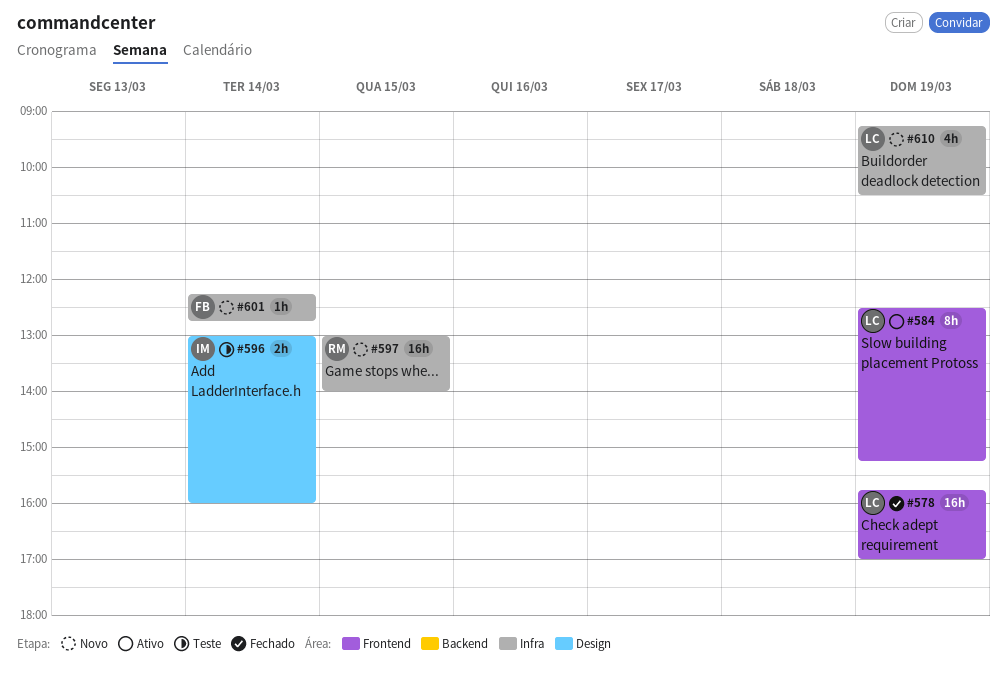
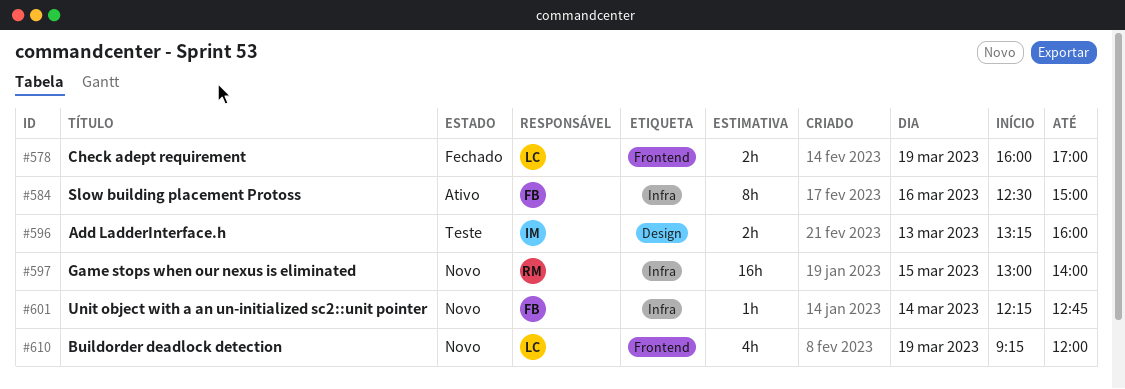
#578, estimate: 16h -> 2h
#578, begins: 15:45 -> 16:00
#584, owner: LC -> FB
#584, label: Frontend -> Infra
#584, day: Mar 19 -> Mar 16
#584, ends: 15:15 -> 15:00
#596, day: Mar 14 -> Mar 13
#596, begins: 13:00 -> 13:15
#610, label: Infra -> Frontend
#610, ends: 10:30 -> 12:00

